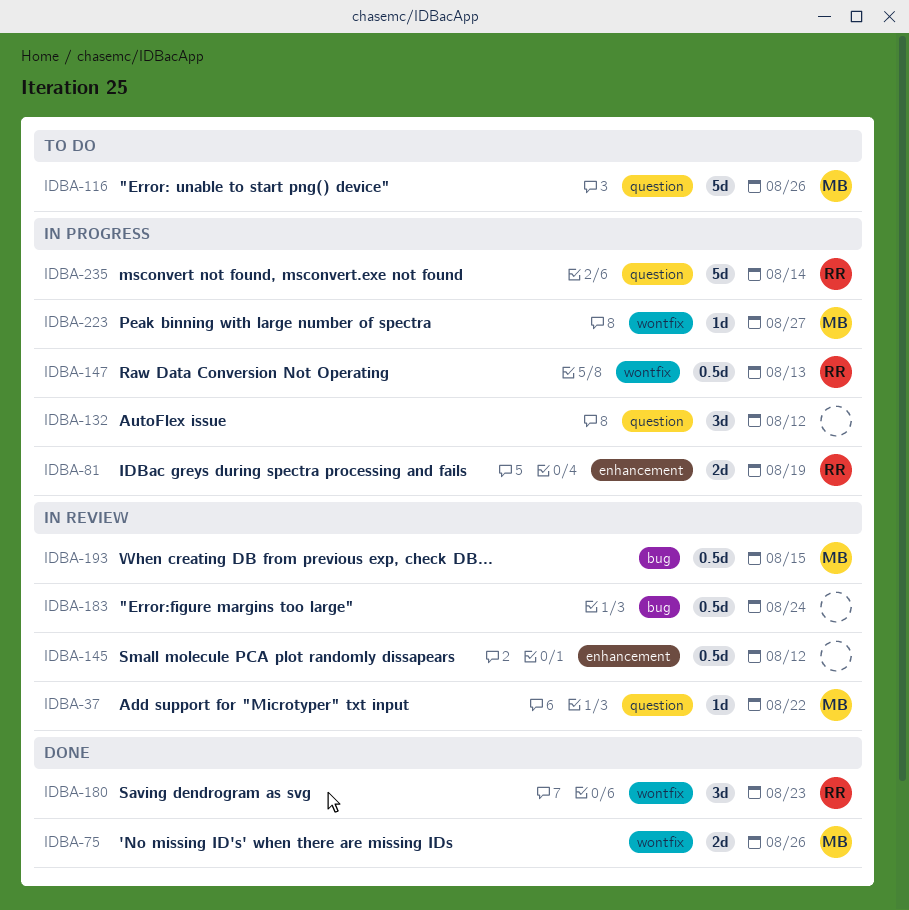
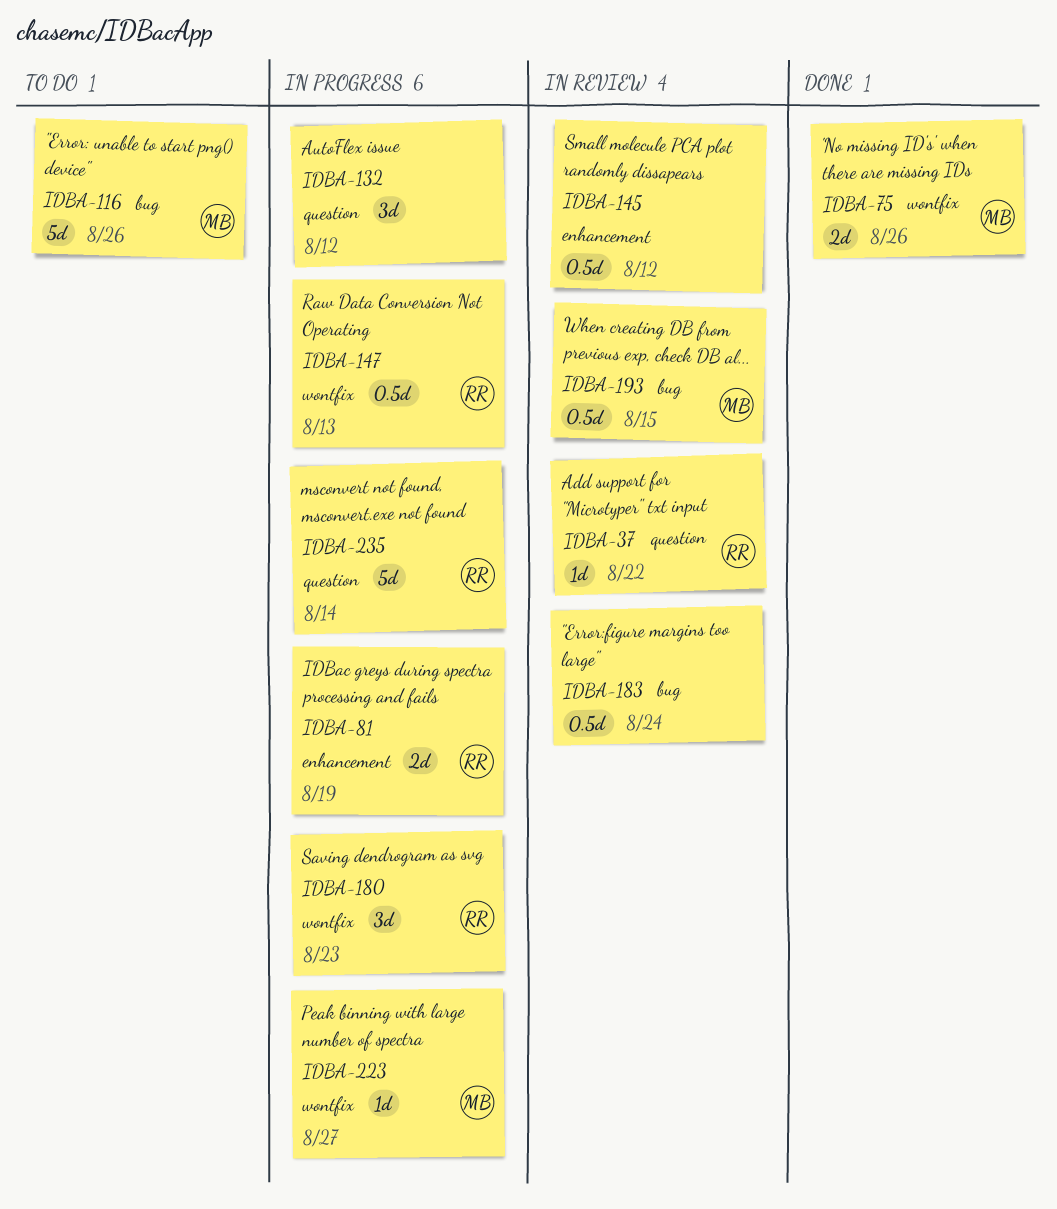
IDBA-37, owner: MB -> RR
IDBA-116, label: question -> bug
IDBA-180, status: Done -> In progress

